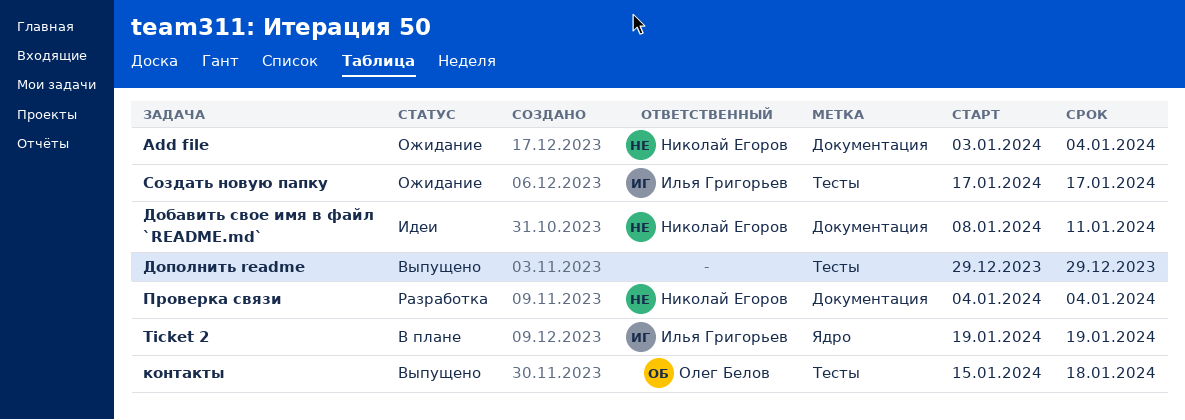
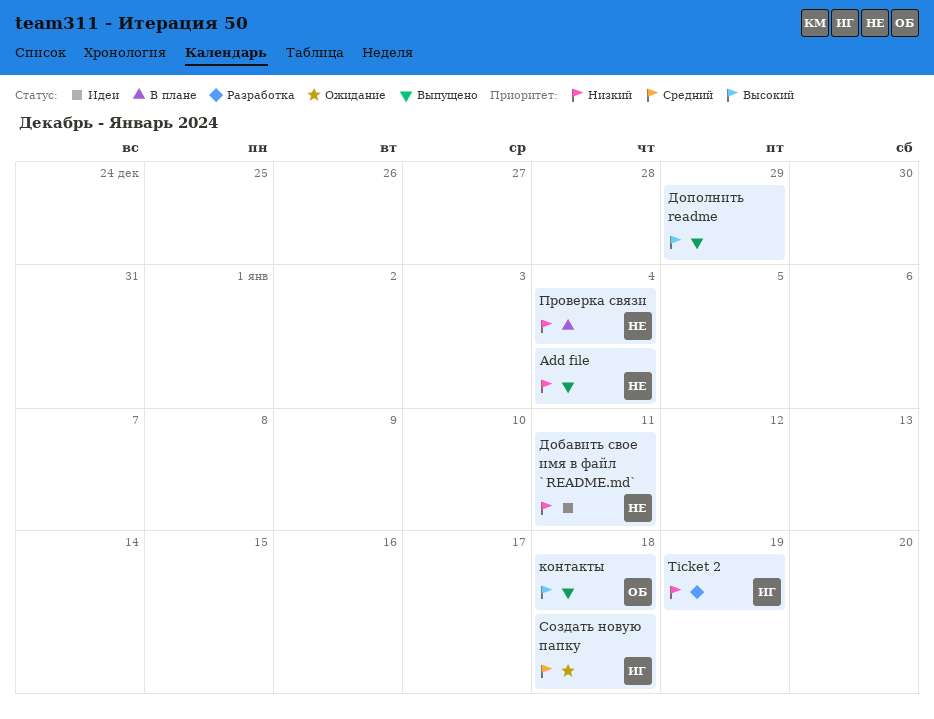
Add file, status: Ожидание -> Выпущено
Ticket 2, status: В плане -> Разработка
Проверка связи, status: Разработка -> В плане
Создать новую папку, due: Jan 17 -> Jan 18

